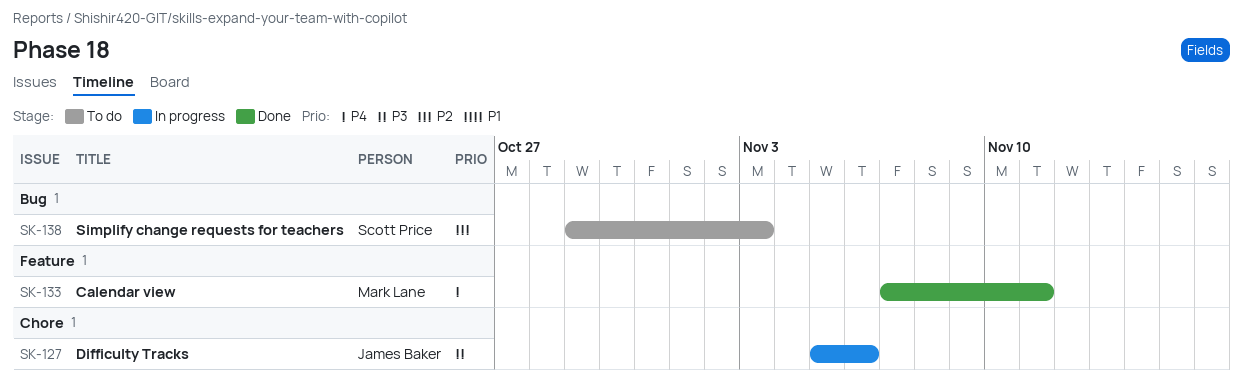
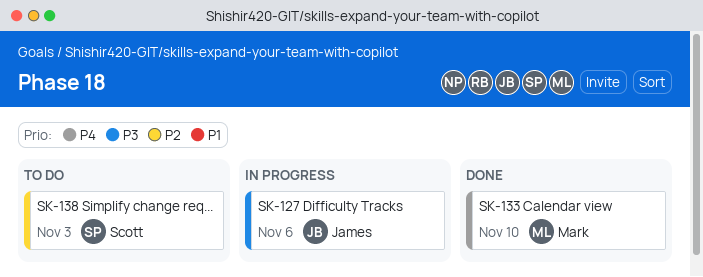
SK-133, due: Nov 11 -> Nov 10

